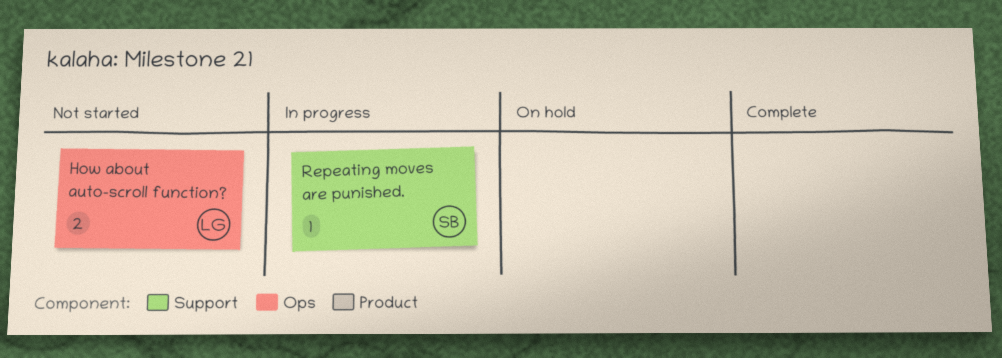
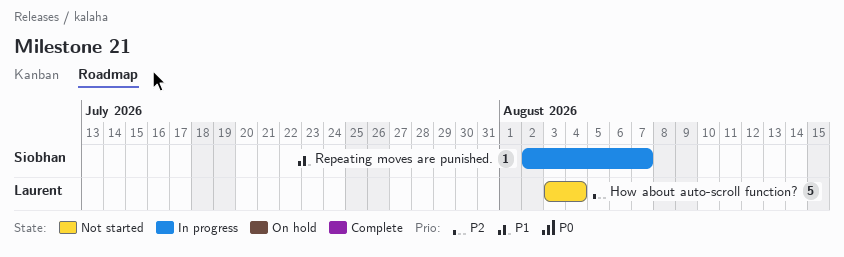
How about auto-scroll function?, estimate: 2 -> 5

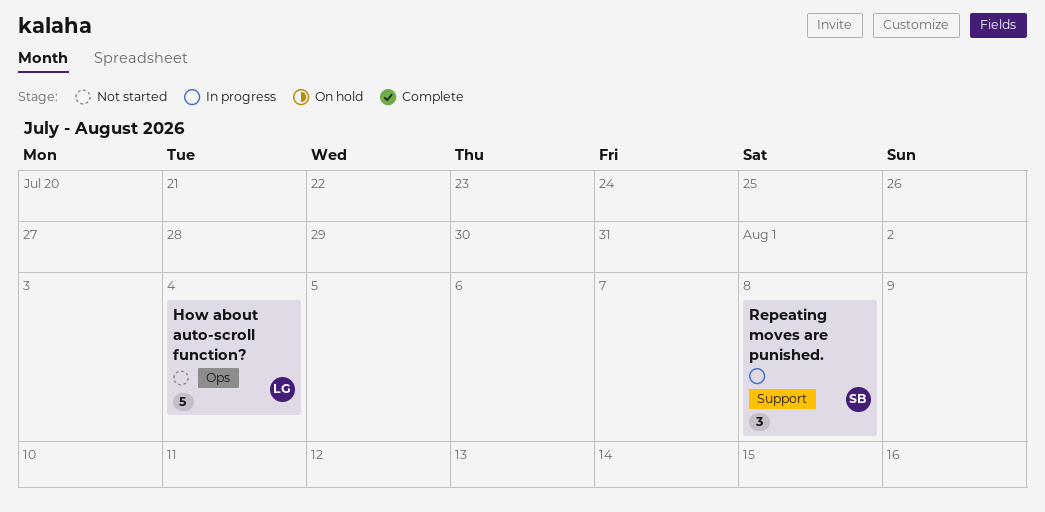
Repeating moves are punished., estimate: 1 -> 3
Repeating moves are punished., due: Aug 7 -> Aug 8

